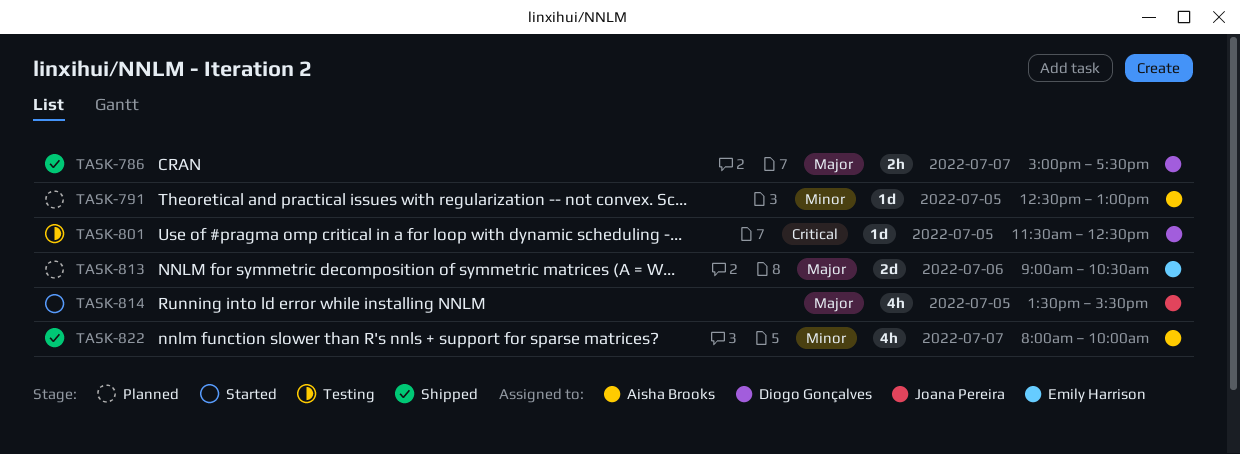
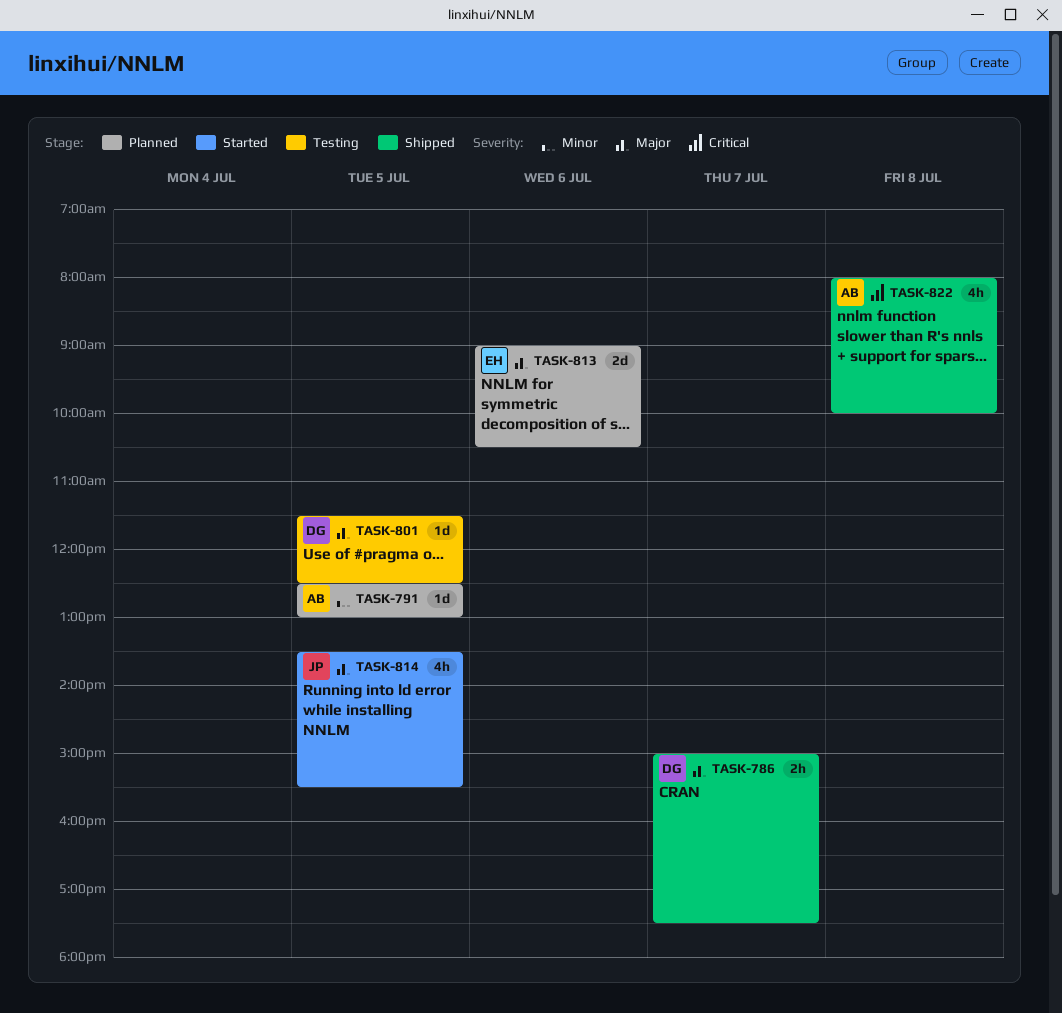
TASK-801, priority: Critical -> Major
TASK-822, priority: Minor -> Critical
TASK-822, day: Jul 7 -> Jul 8

